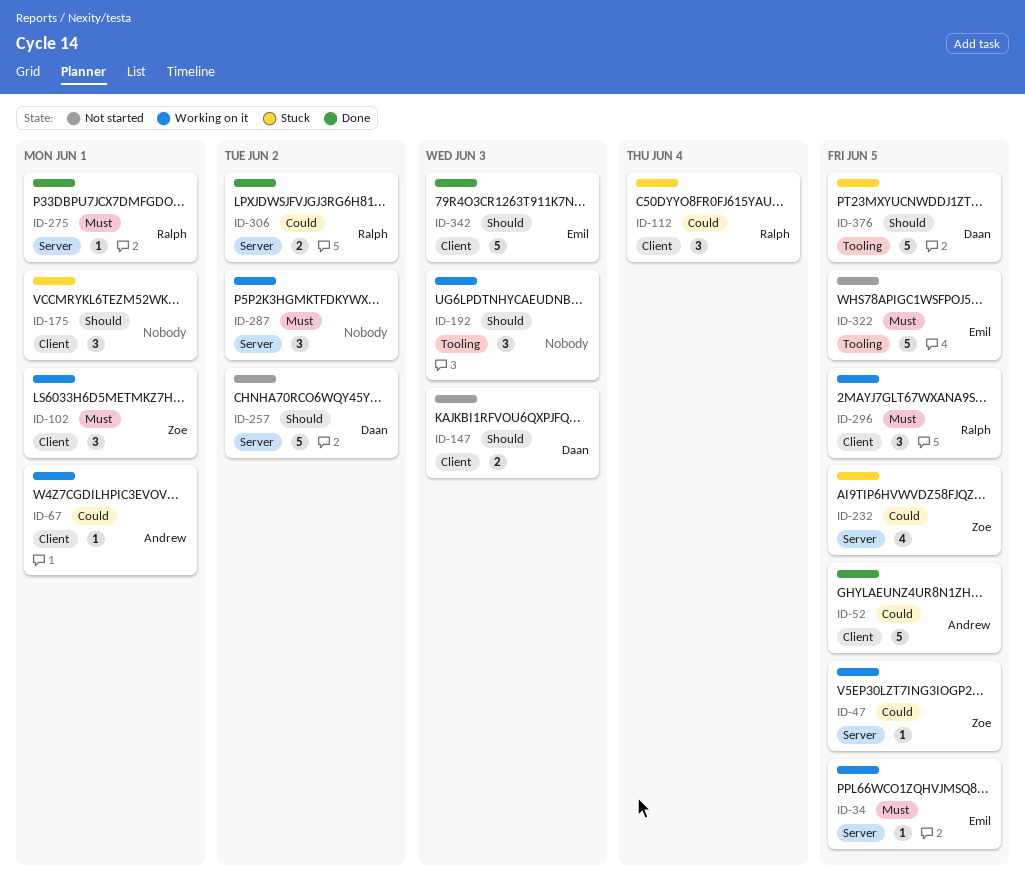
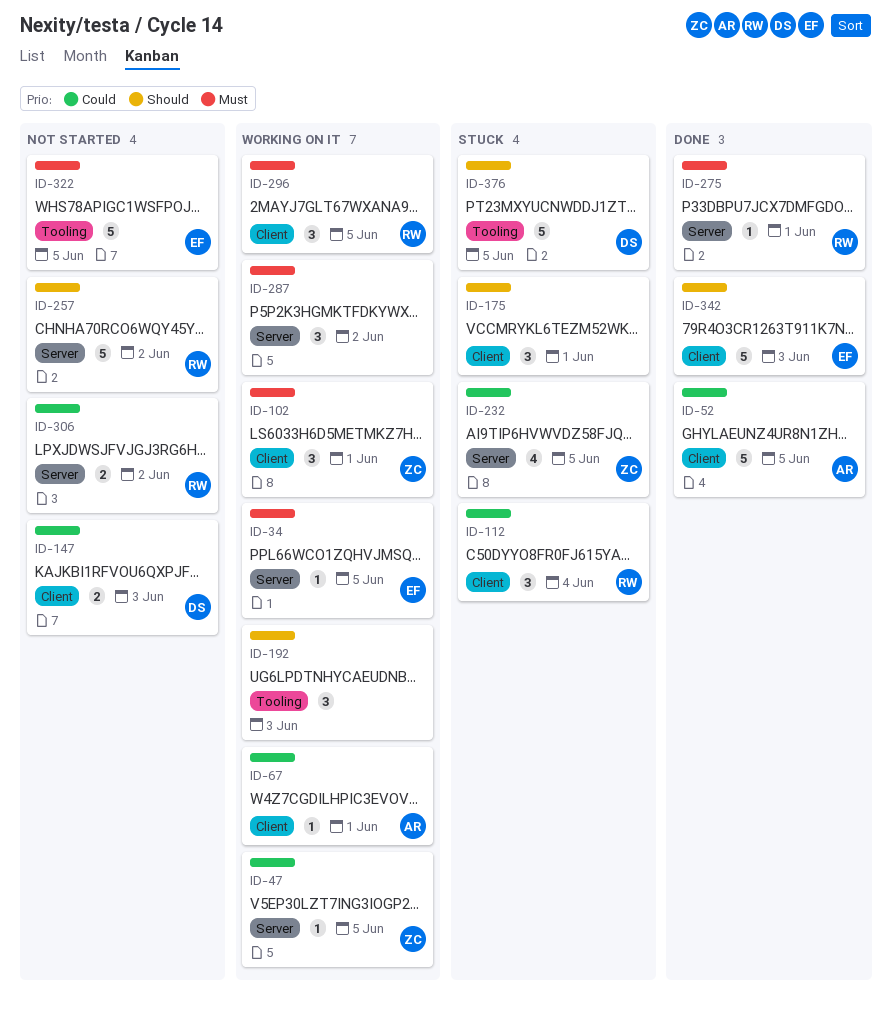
ID-147, priority: Should -> Could
ID-257, owner: Daan -> Ralph
ID-306, status: Done -> Not started

